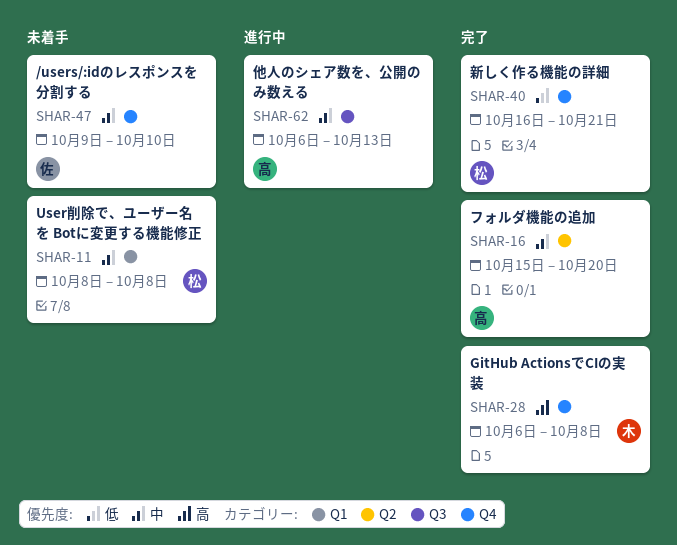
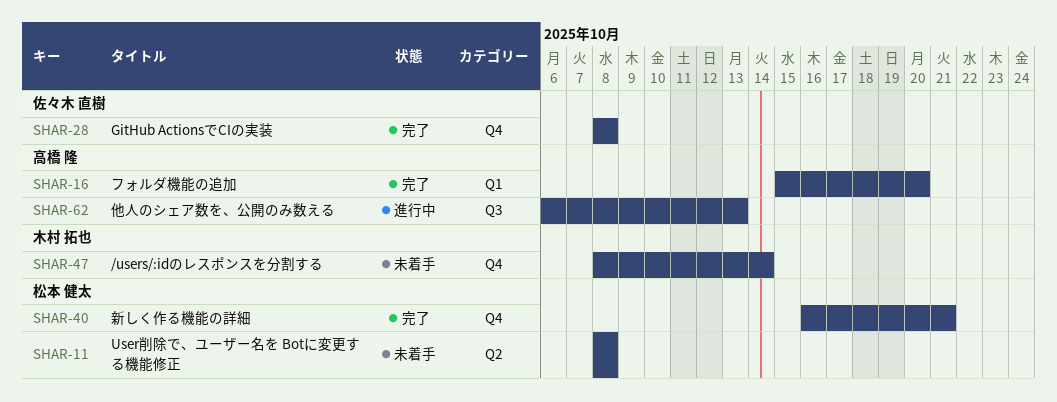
SHAR-11, label: Q1 -> Q2
SHAR-16, label: Q2 -> Q1
SHAR-28, owner: 木村 拓也 -> 佐々木 直樹
SHAR-28, start: Oct 6 -> Oct 8
SHAR-47, owner: 佐々木 直樹 -> 木村 拓也
SHAR-47, start: Oct 9 -> Oct 8
SHAR-47, due: Oct 10 -> Oct 14

